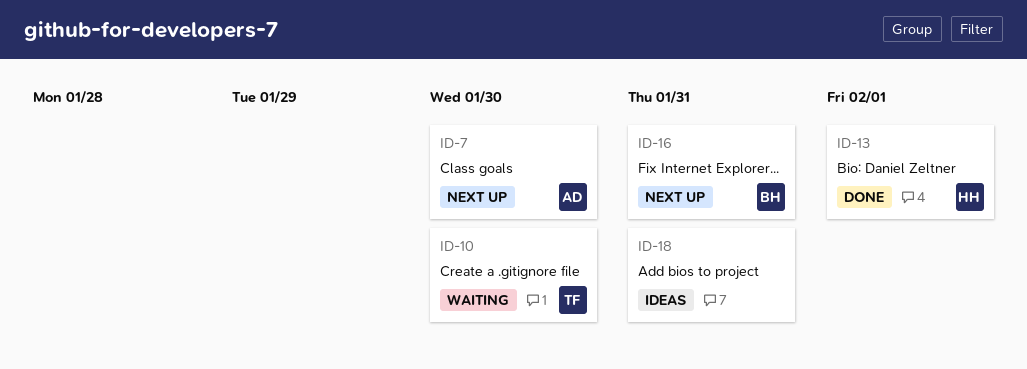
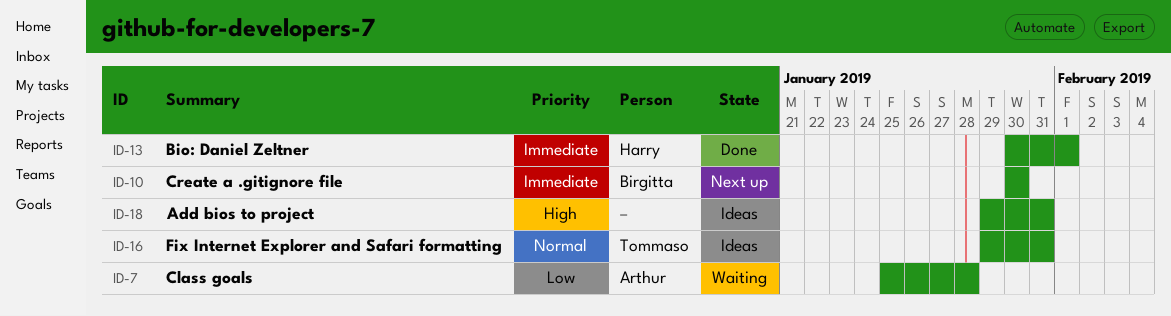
ID-7, status: Next up -> Waiting
ID-7, due: Jan 30 -> Jan 28
ID-10, status: Waiting -> Next up
ID-10, owner: Tommaso -> Birgitta
ID-16, status: Next up -> Ideas
ID-16, owner: Birgitta -> Tommaso

